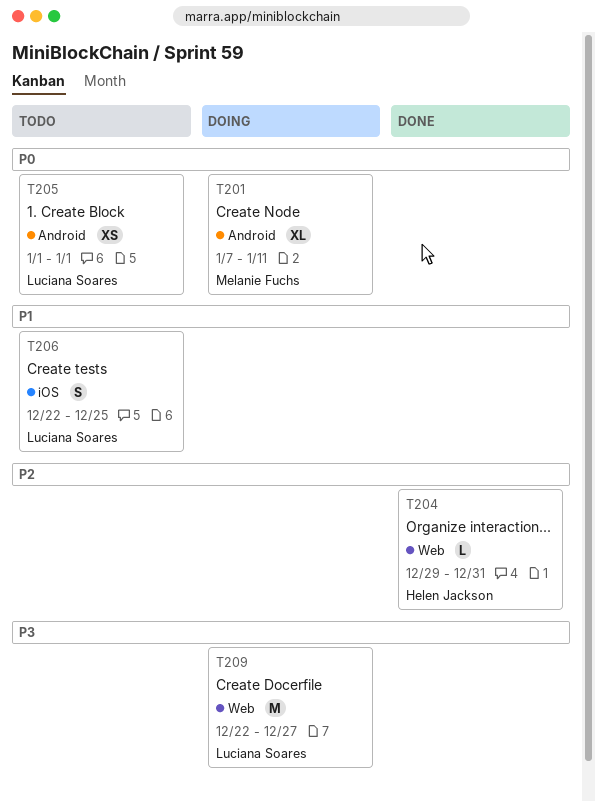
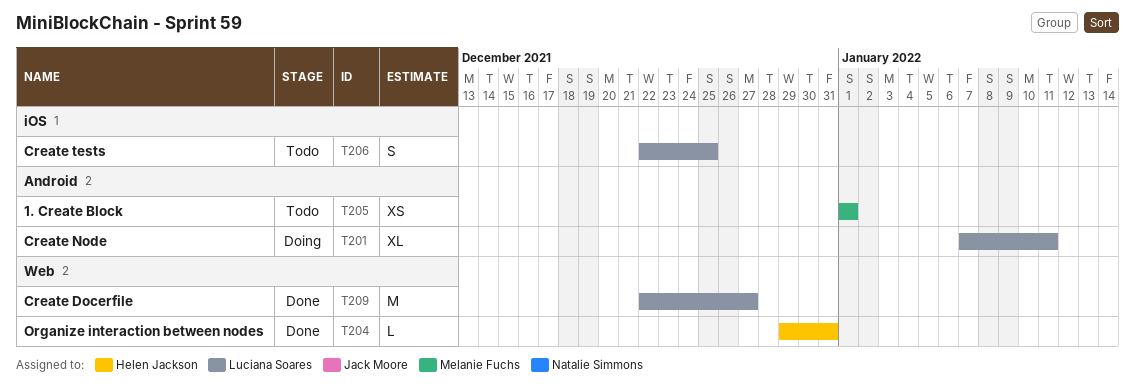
T201, owner: Melanie Fuchs -> Luciana Soares
T205, owner: Luciana Soares -> Melanie Fuchs
T209, status: Doing -> Done

